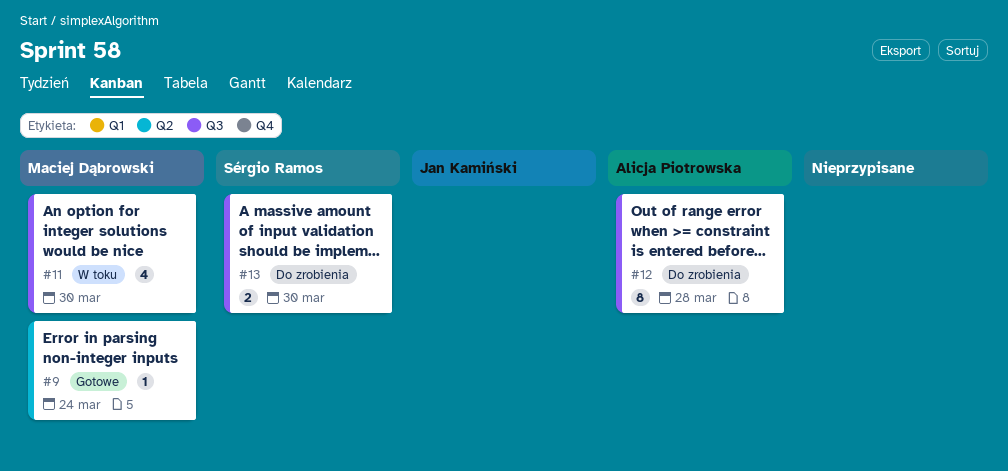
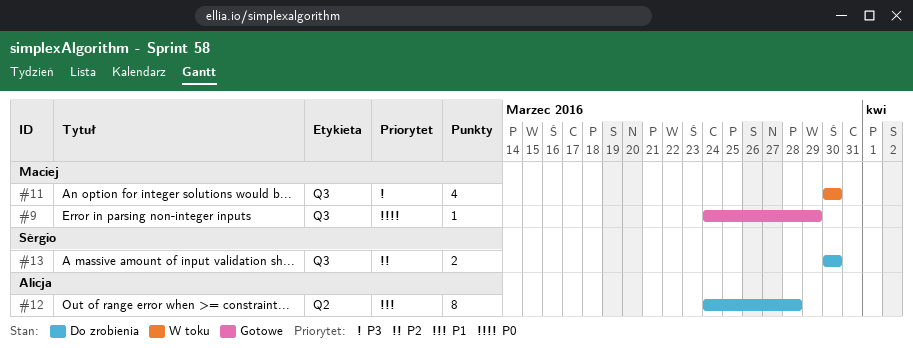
#9, label: Q2 -> Q3
#9, due: Mar 24 -> Mar 29
#12, label: Q3 -> Q2

